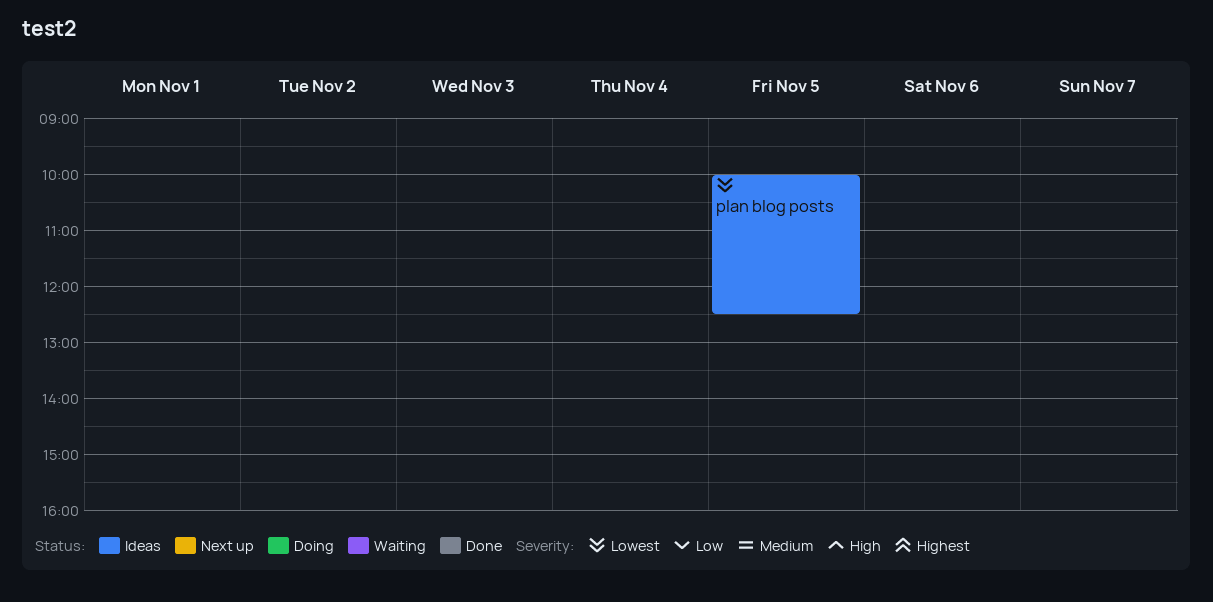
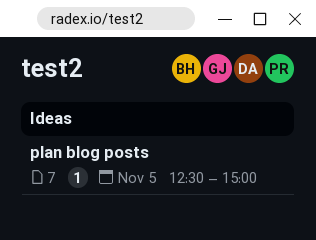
plan blog posts, begins: 10:00 -> 12:30
plan blog posts, ends: 12:30 -> 15:00

